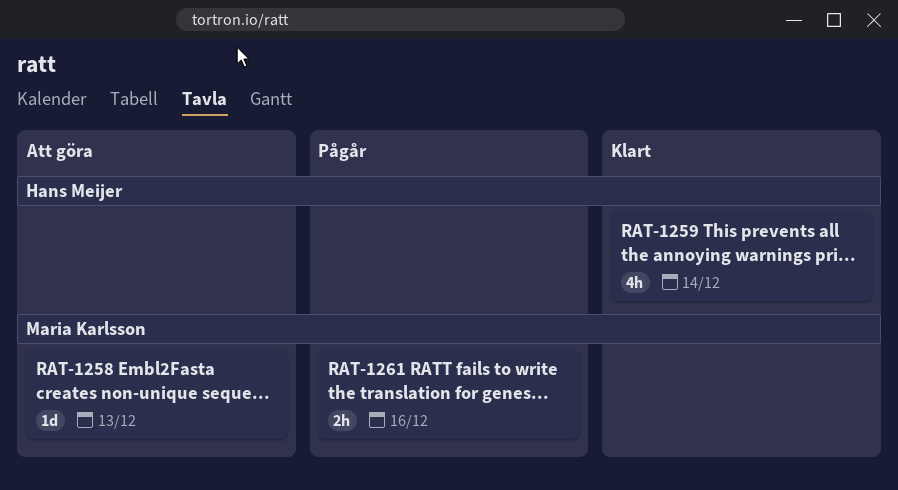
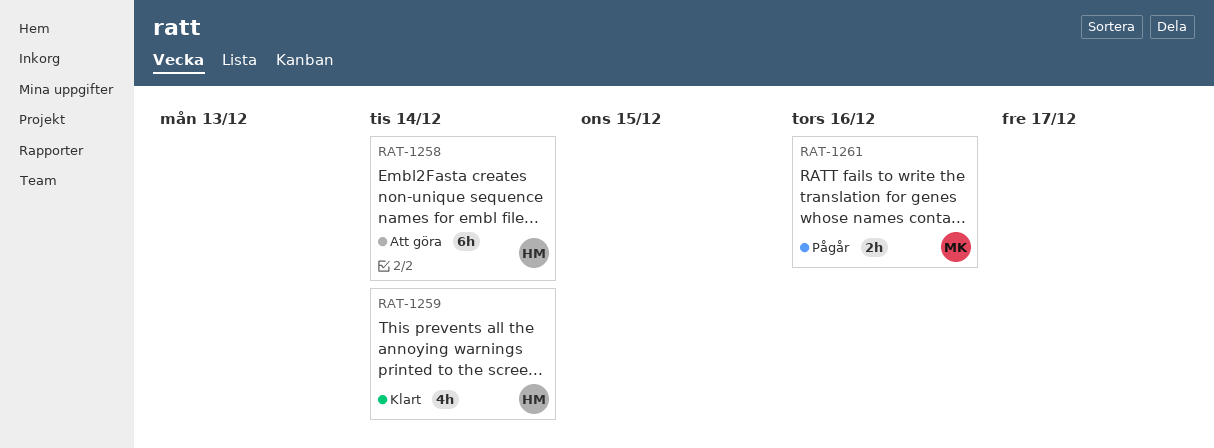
RAT-1258, owner: Maria Karlsson -> Hans Meijer
RAT-1258, estimate: 1d -> 6h
RAT-1258, due: Dec 13 -> Dec 14

